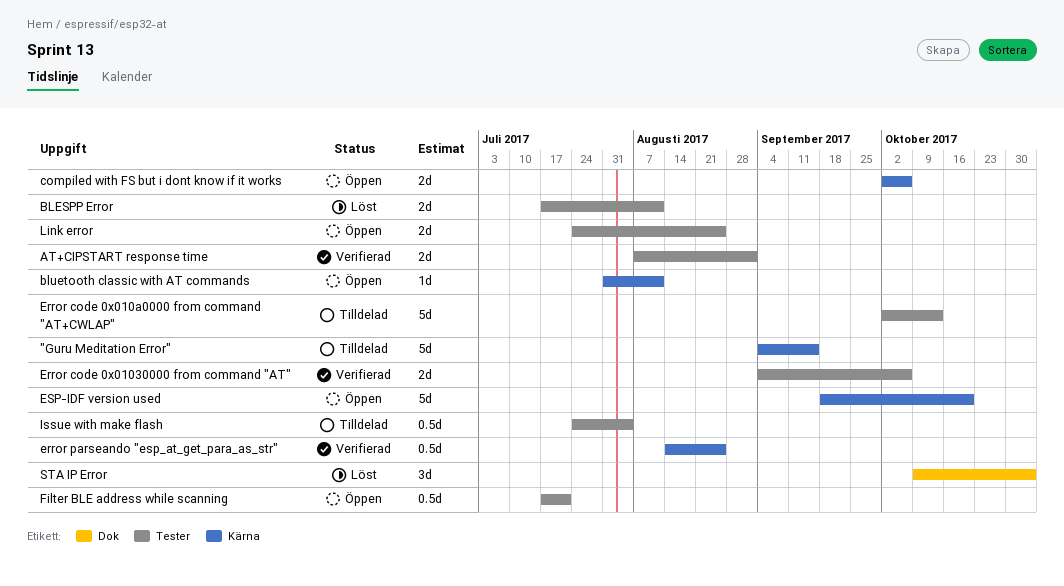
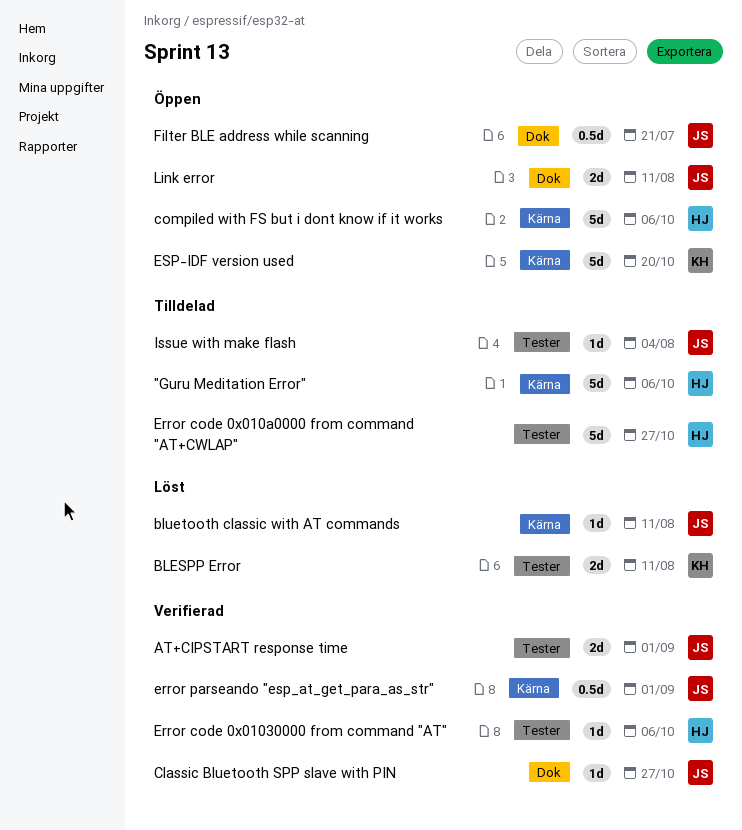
"Guru Meditation Error", due: Sep 15 -> Oct 6
bluetooth classic with AT commands, status: Öppen -> Löst
Classic Bluetooth SPP slave with PIN: none -> present
compiled with FS but i dont know if it works, estimate: 2d -> 5d
Error code 0x01030000 from command "AT", estimate: 2d -> 1d
Error code 0x010a0000 from command "AT+CWLAP", due: Oct 13 -> Oct 27
error parseando "esp_at_get_para_as_str", due: Aug 25 -> Sep 1
Filter BLE address while scanning, label: Tester -> Dok
Issue with make flash, estimate: 0.5d -> 1d
Link error, label: Tester -> Dok
Link error, due: Aug 25 -> Aug 11
STA IP Error: present -> none

